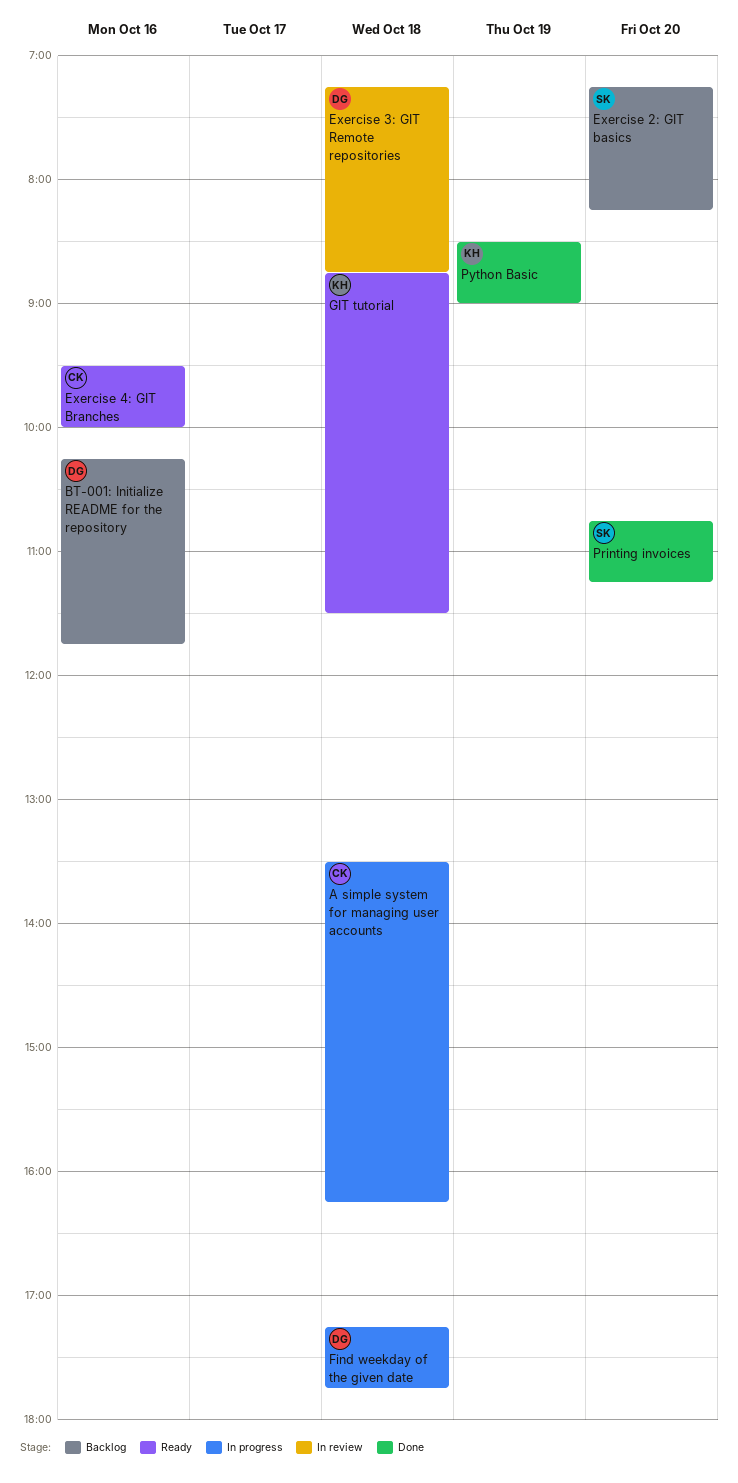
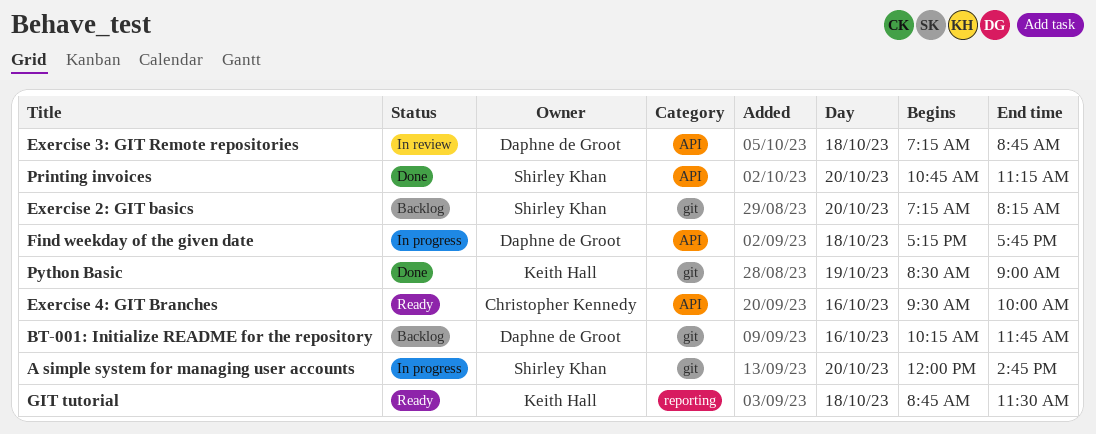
A simple system for managing user accounts, owner: Christopher Kennedy -> Shirley Khan
A simple system for managing user accounts, day: Oct 18 -> Oct 20
A simple system for managing user accounts, begins: 13:30 -> 12:00
A simple system for managing user accounts, ends: 16:15 -> 14:45

